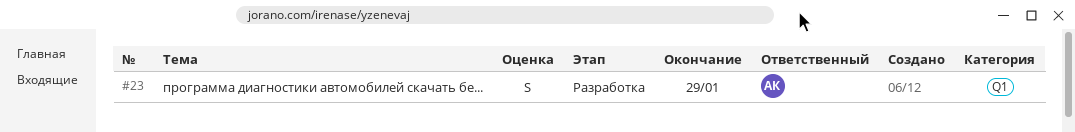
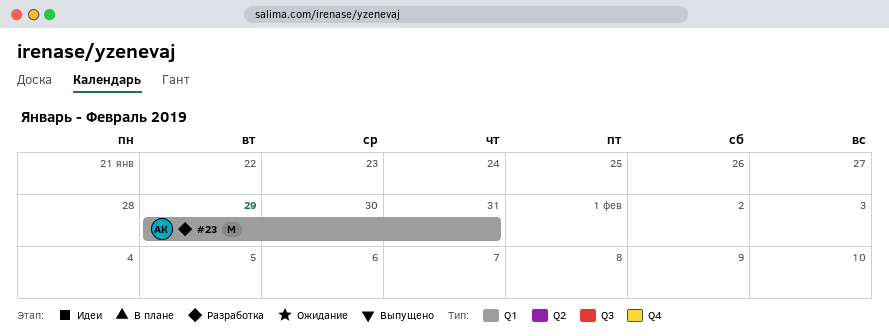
#23, estimate: S -> M
#23, due: Jan 29 -> Jan 31

